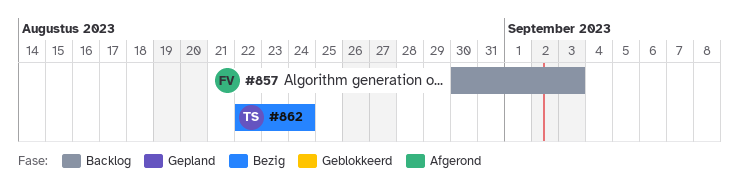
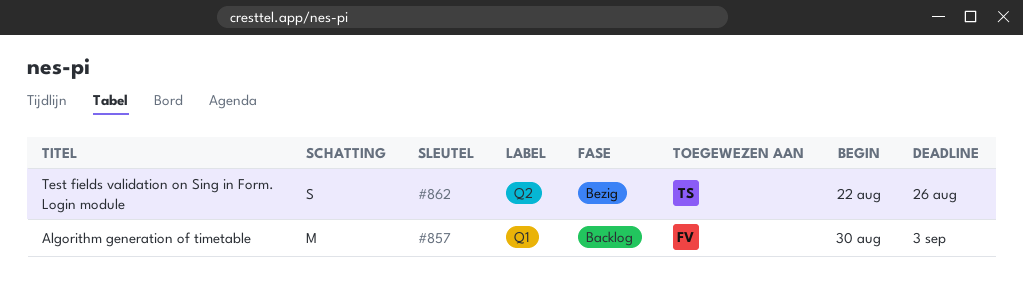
#862, due: Aug 24 -> Aug 26

